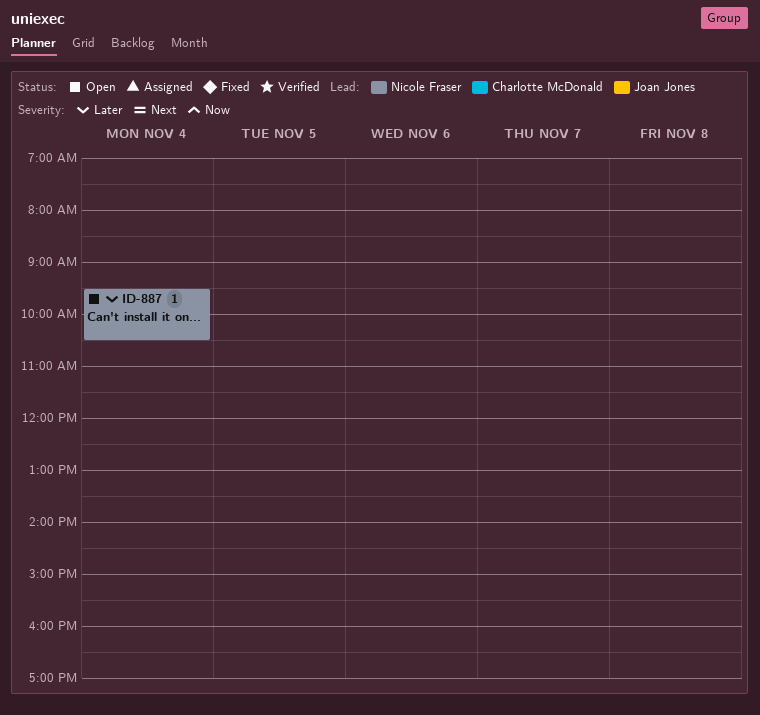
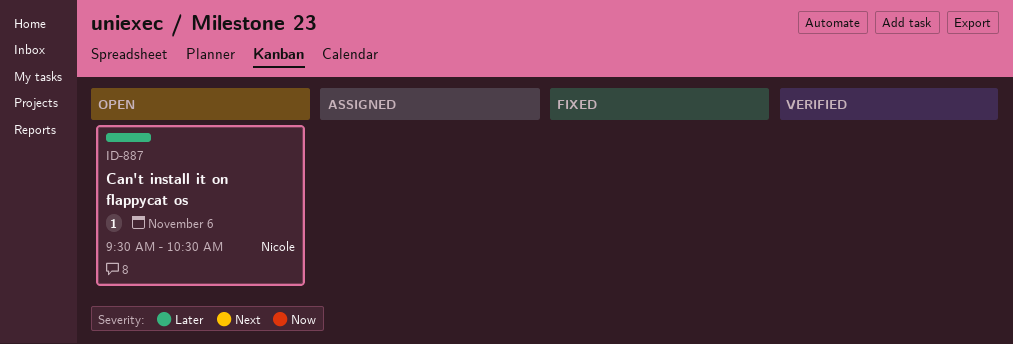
ID-887, day: Nov 4 -> Nov 6

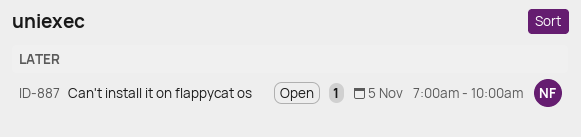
ID-887, day: Nov 6 -> Nov 5
ID-887, begins: 09:30 -> 07:00
ID-887, ends: 10:30 -> 10:00

